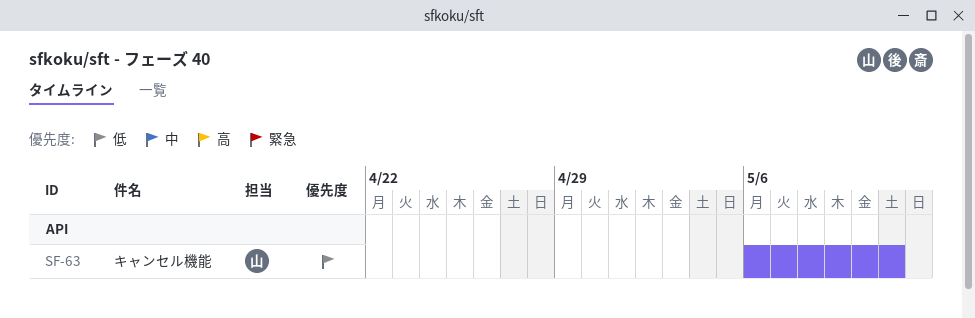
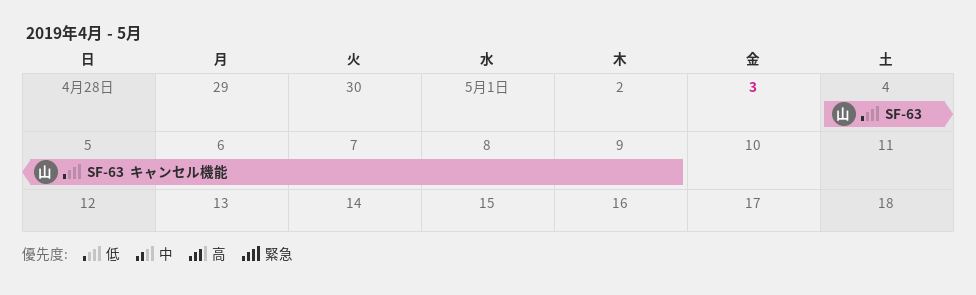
SF-63, start: May 6 -> May 4
SF-63, due: May 11 -> May 9

